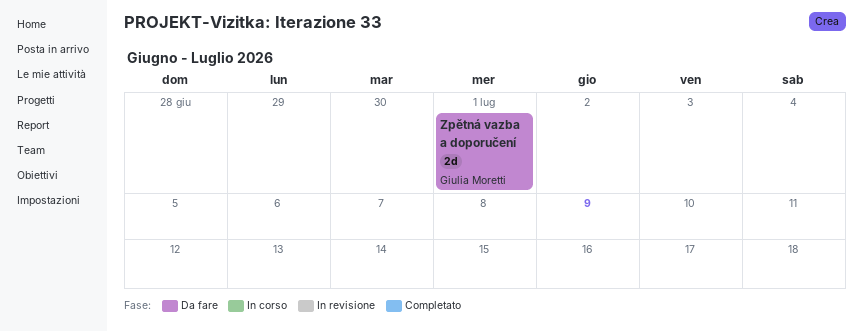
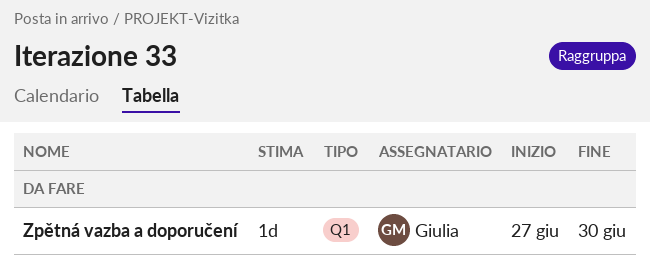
Zpětná vazba a doporučení, estimate: 2d -> 1d
Zpětná vazba a doporučení, due: Jul 1 -> Jun 30

